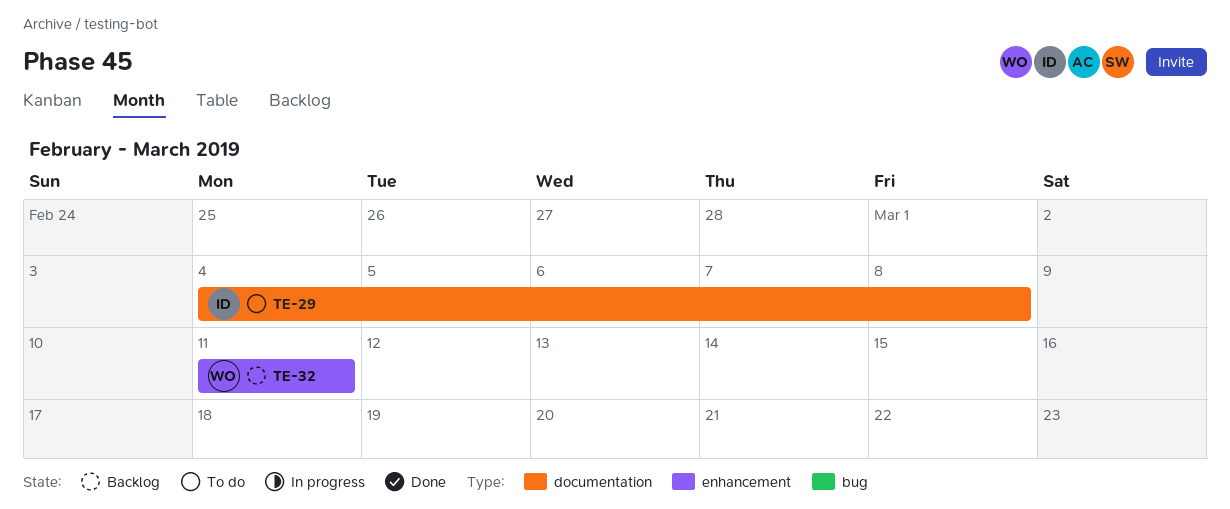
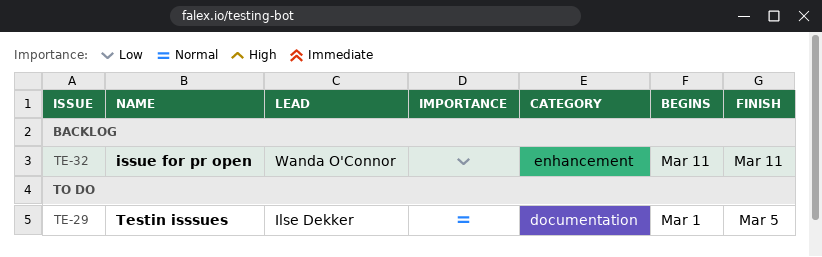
TE-29, start: Mar 4 -> Mar 1
TE-29, due: Mar 8 -> Mar 5

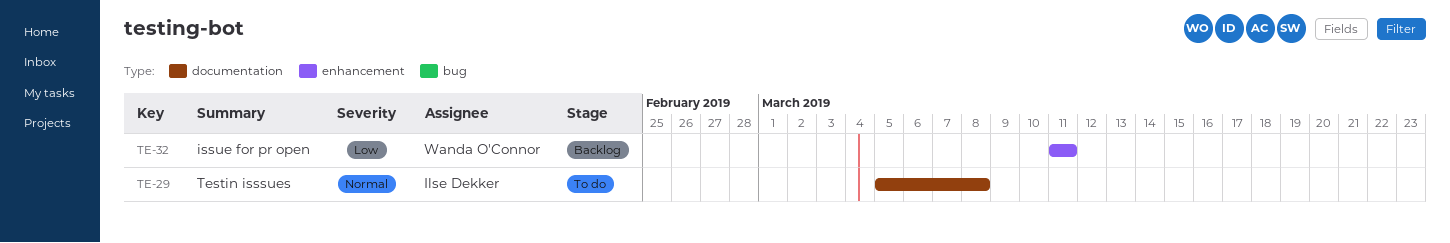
TE-29, start: Mar 1 -> Mar 5
TE-29, due: Mar 5 -> Mar 8

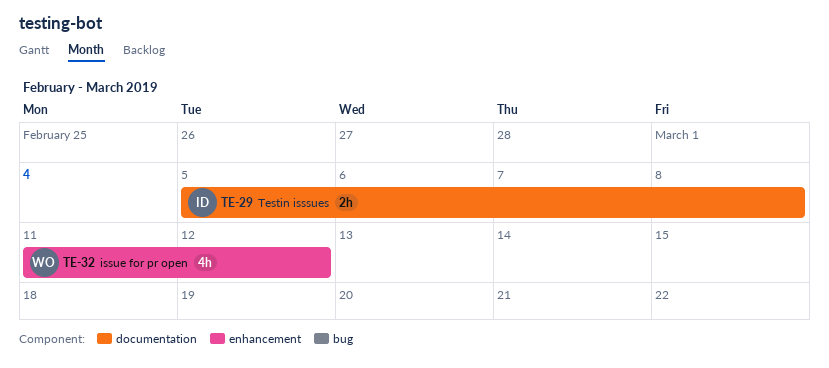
TE-32, due: Mar 11 -> Mar 12

